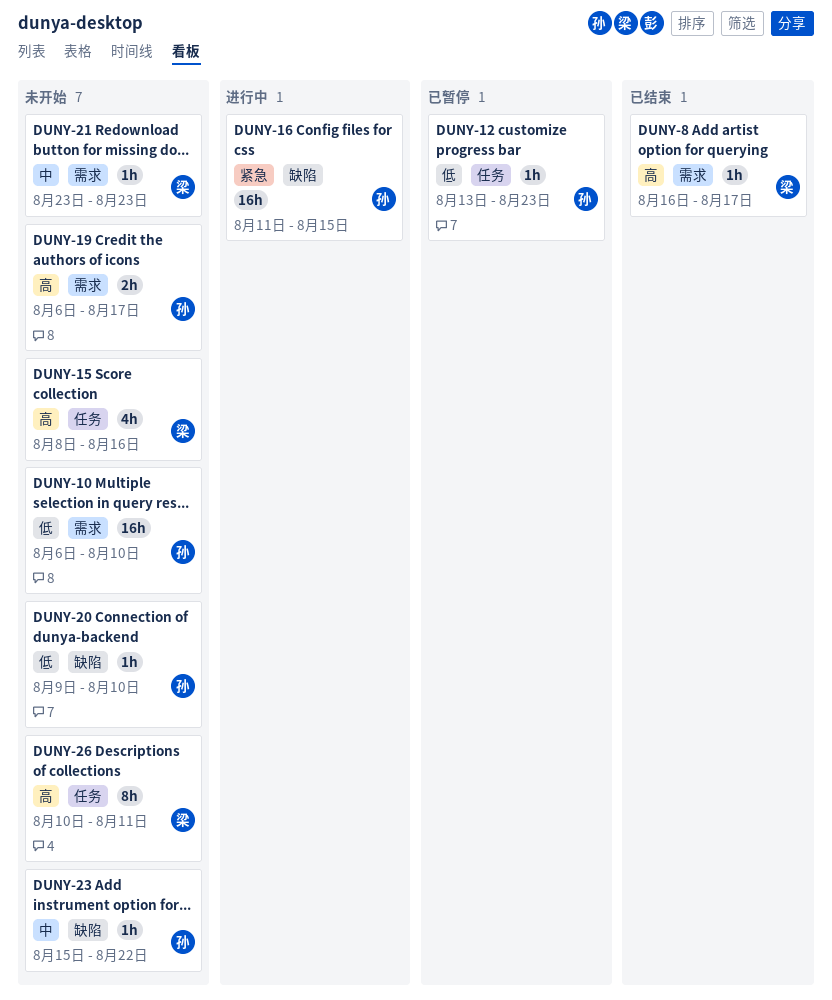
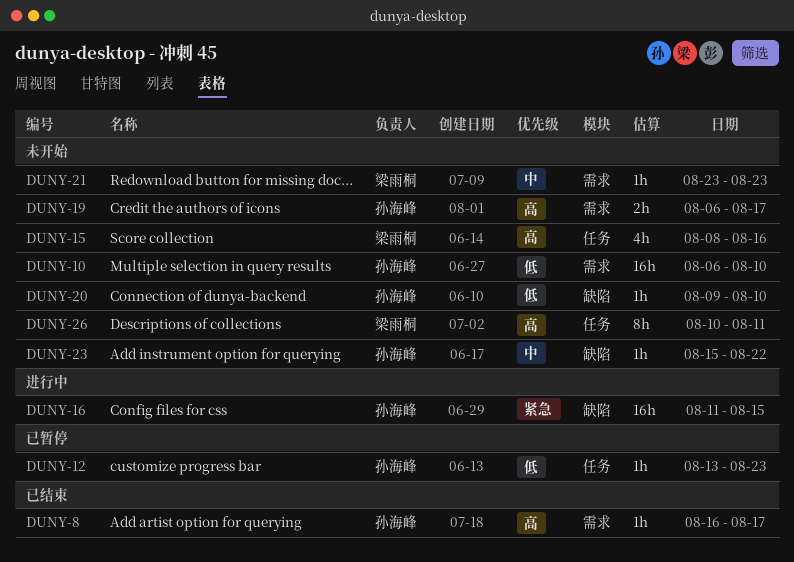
DUNY-8, owner: 梁雨桐 -> 孙海峰

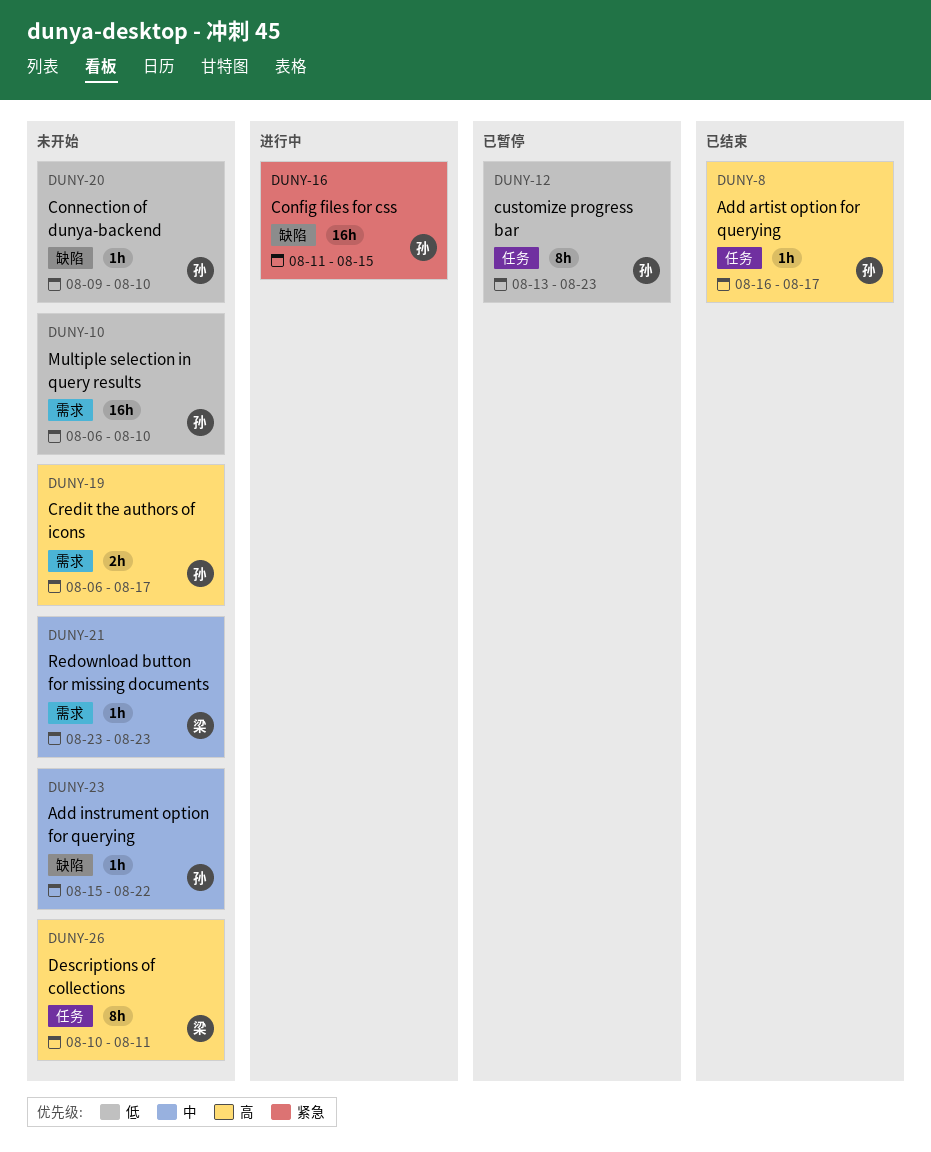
DUNY-8, label: 需求 -> 任务
DUNY-12, estimate: 1h -> 8h
DUNY-15: present -> none

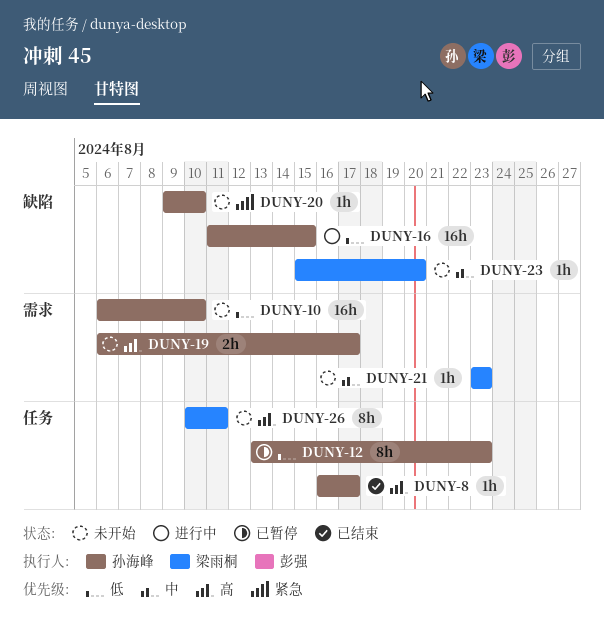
DUNY-16, priority: 紧急 -> 低
DUNY-20, priority: 低 -> 紧急
DUNY-23, owner: 孙海峰 -> 梁雨桐
DUNY-23, due: Aug 22 -> Aug 20

